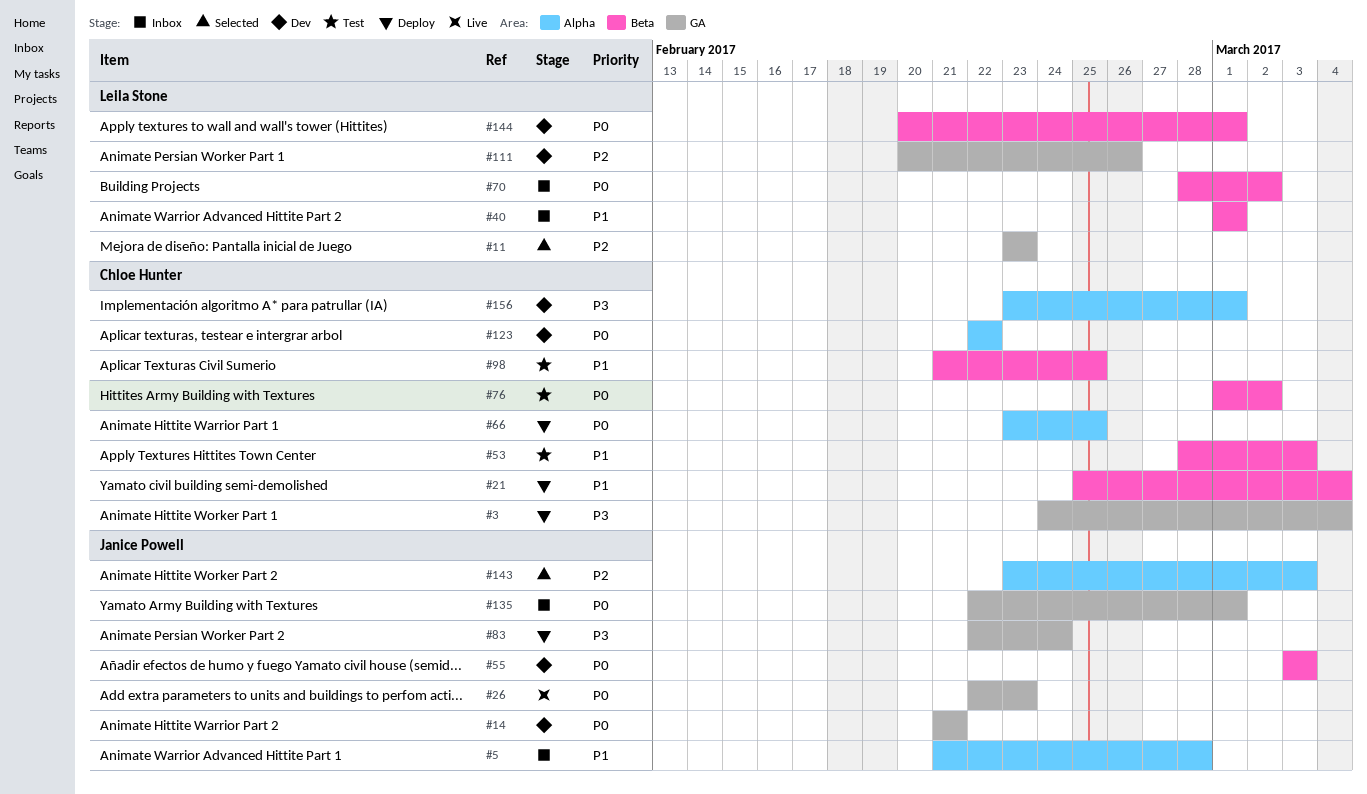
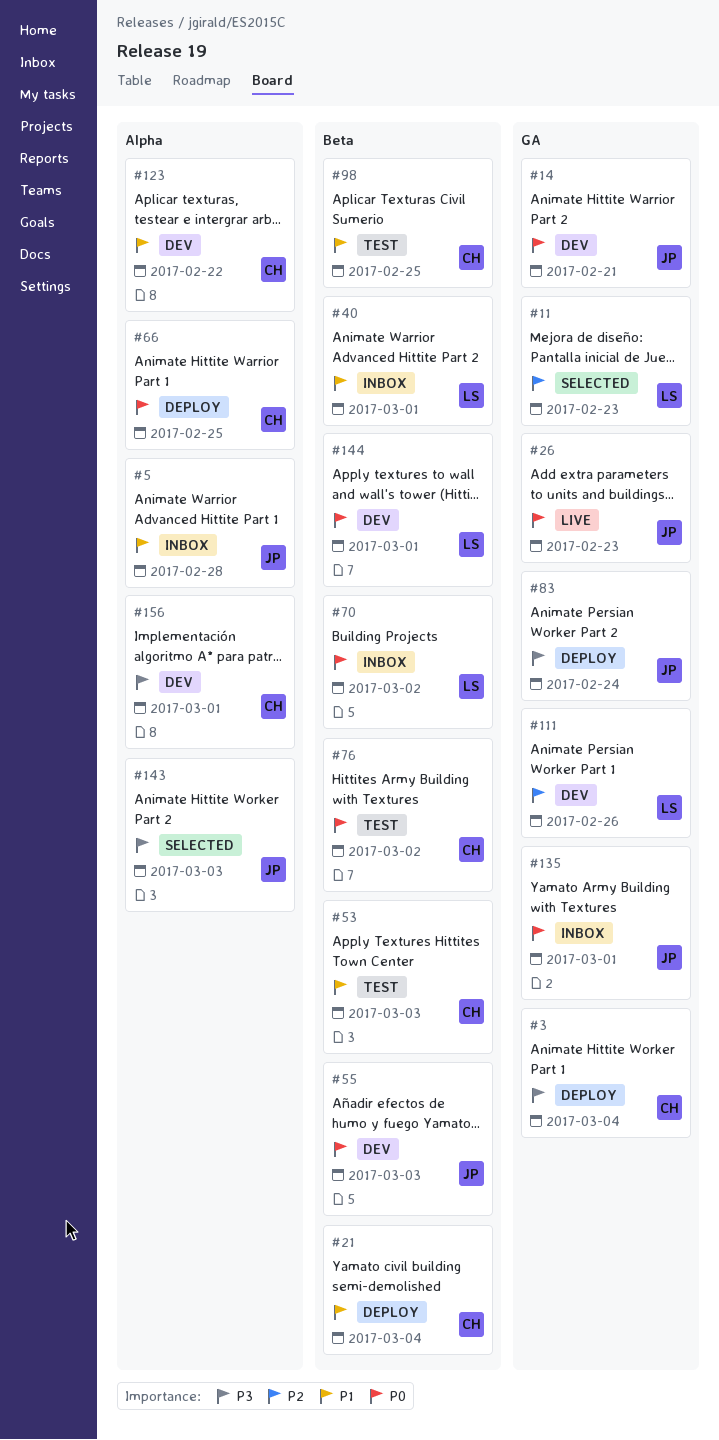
#123, priority: P0 -> P1
#143, priority: P2 -> P3

